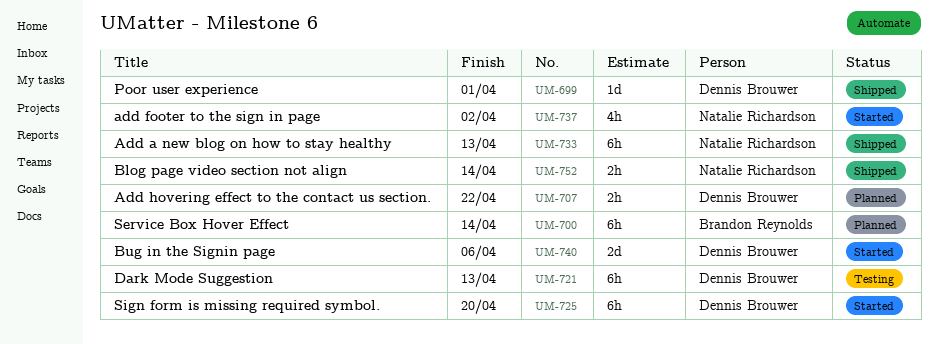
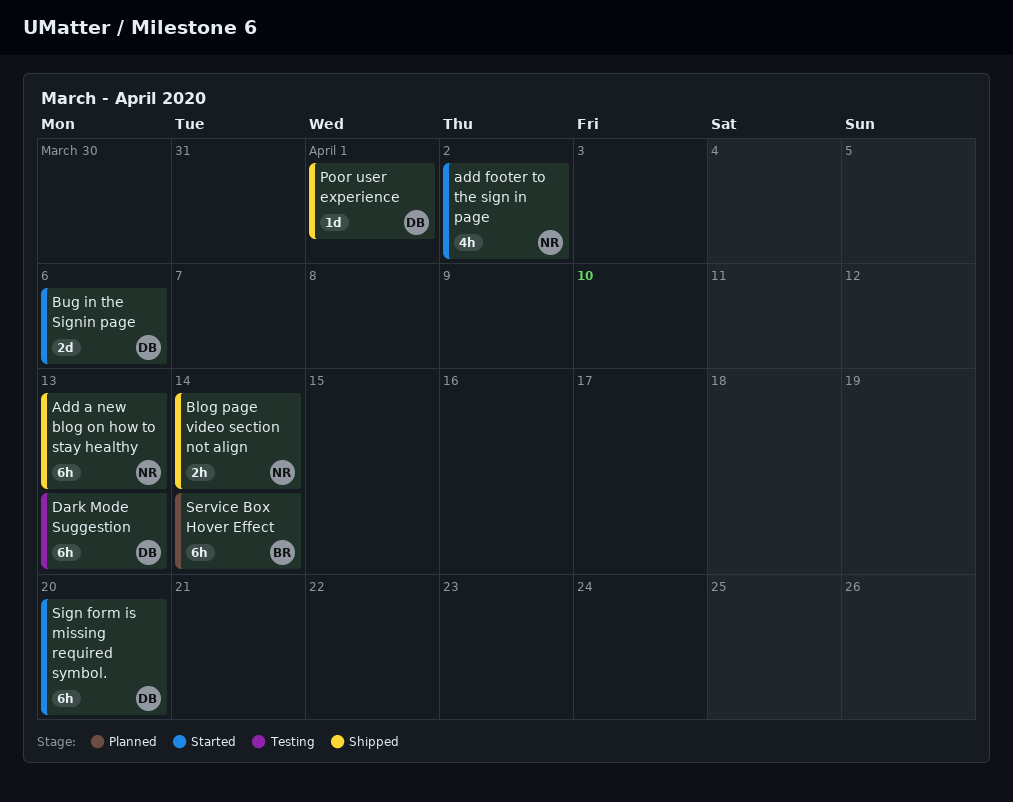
Add hovering effect to the contact us section.: present -> none

